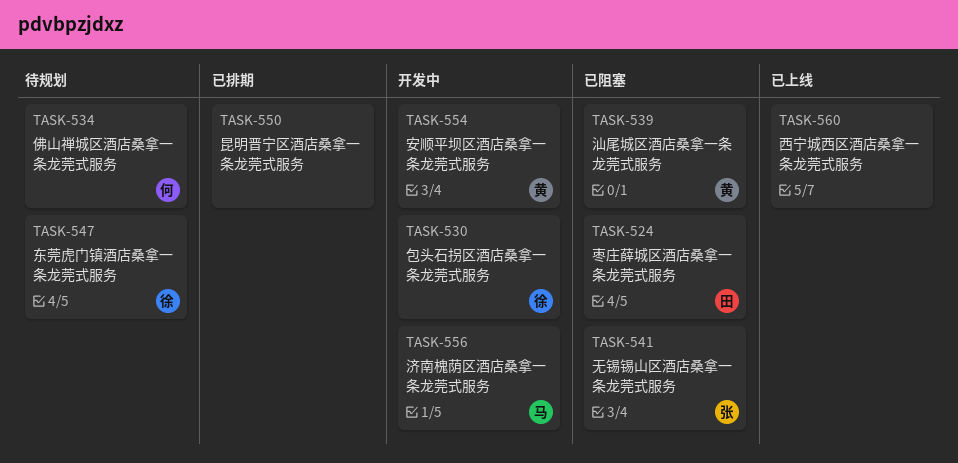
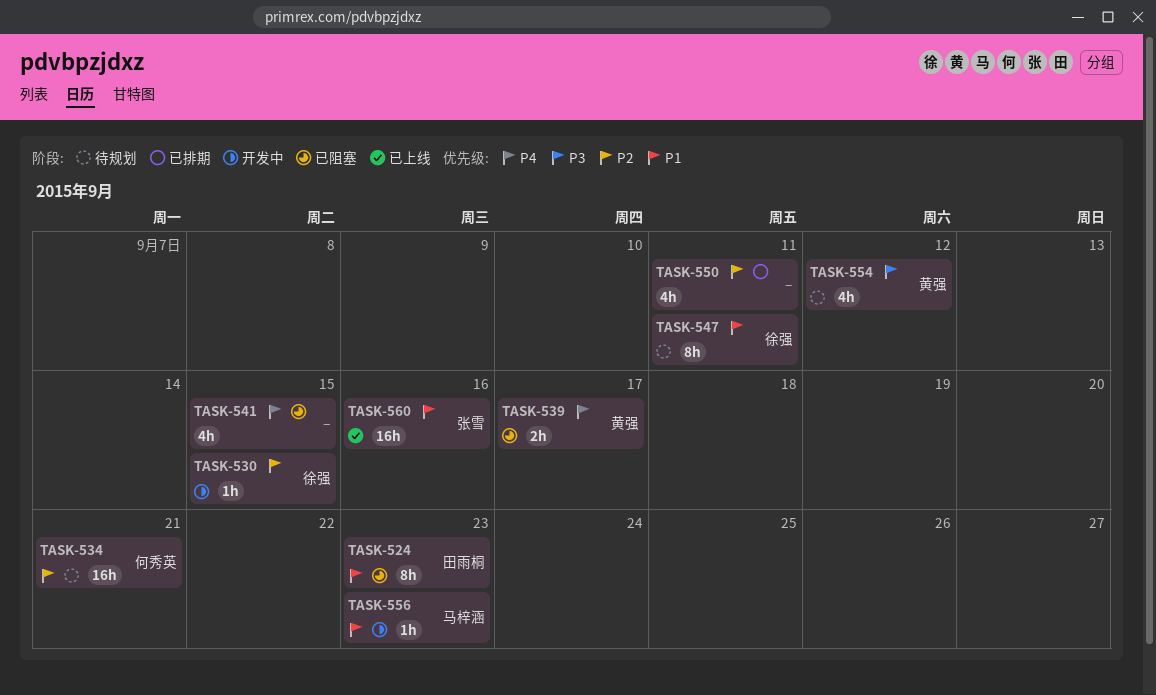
TASK-541, owner: 张雪 -> none
TASK-554, status: 开发中 -> 待规划
TASK-560, owner: none -> 张雪

